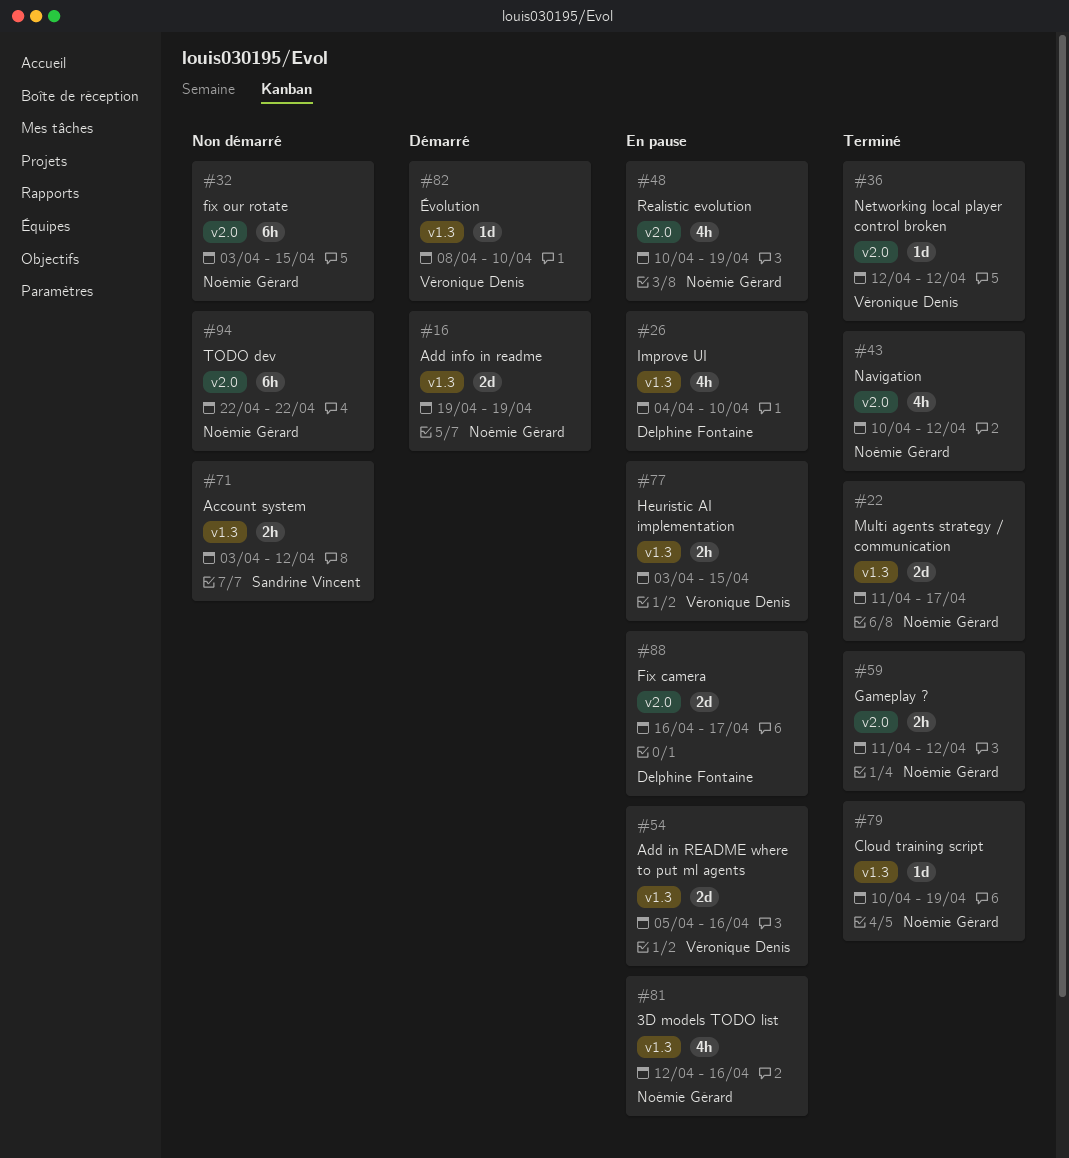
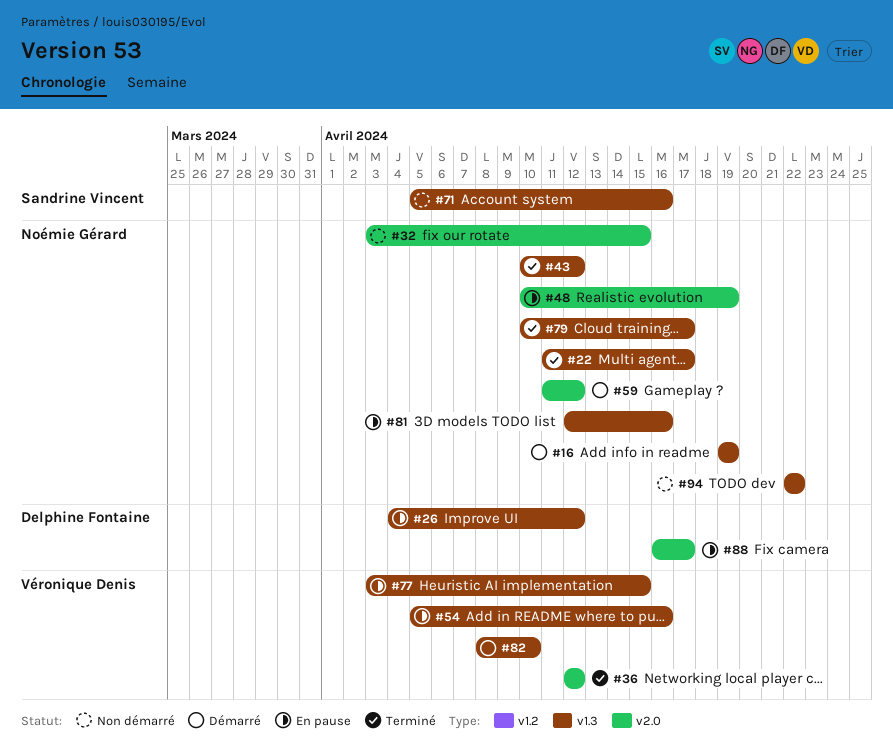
#26, due: Apr 10 -> Apr 12
#43, label: v2.0 -> v1.3
#59, status: Terminé -> Démarré
#71, start: Apr 3 -> Apr 5
#71, due: Apr 12 -> Apr 16
#79, due: Apr 19 -> Apr 17
#94, label: v2.0 -> v1.3

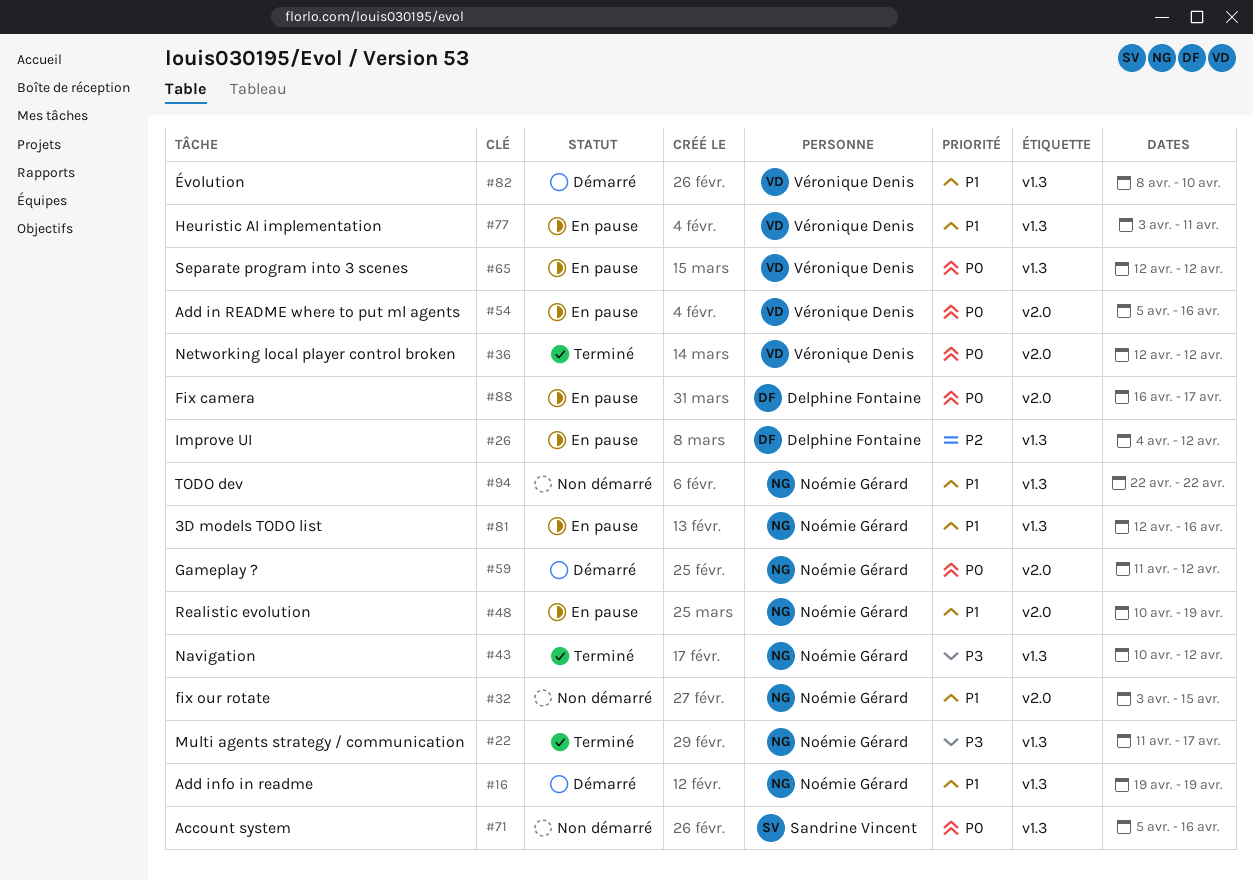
#54, label: v1.3 -> v2.0
#65: none -> present
#77, due: Apr 15 -> Apr 11
#79: present -> none

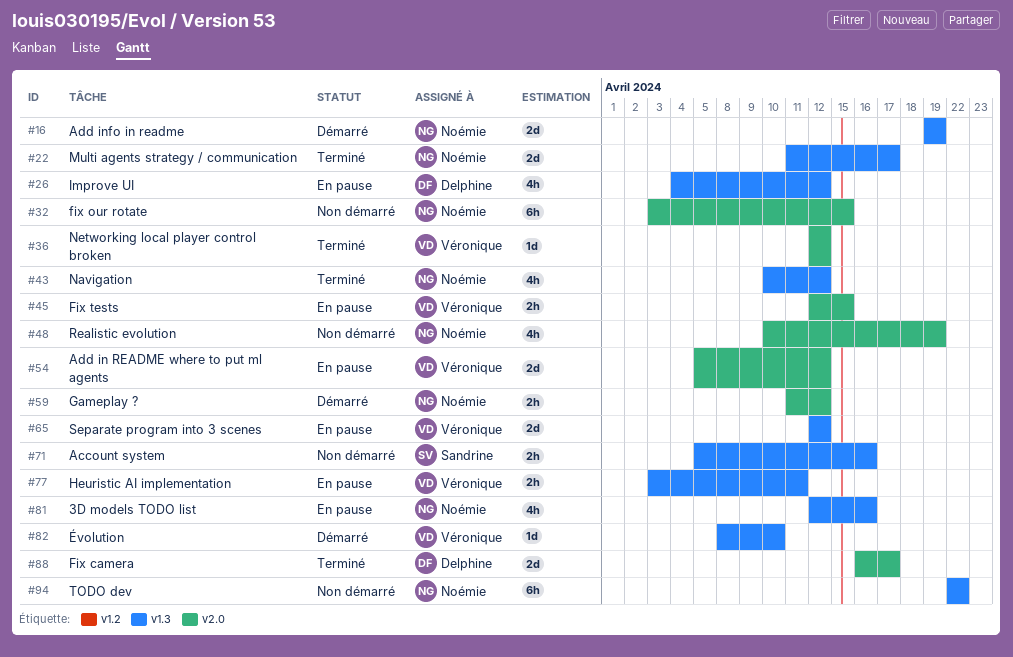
#45: none -> present
#48, status: En pause -> Non démarré
#54, due: Apr 16 -> Apr 12
#88, status: En pause -> Terminé

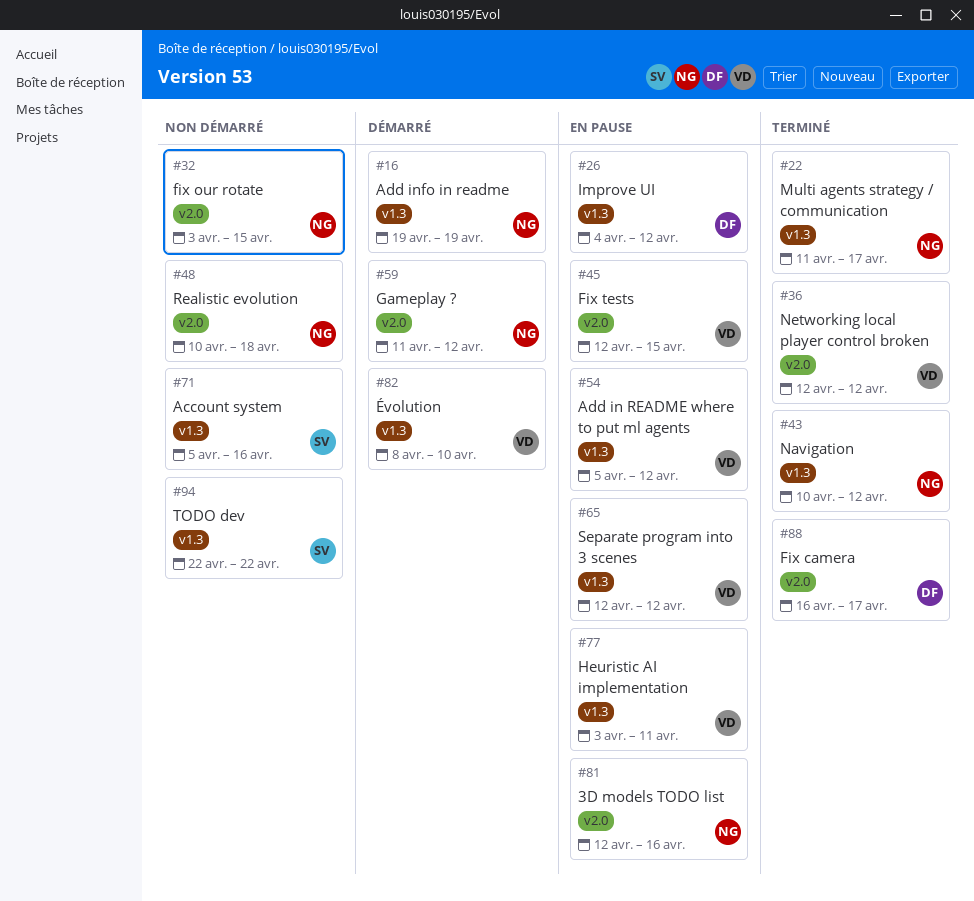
#48, due: Apr 19 -> Apr 18
#54, label: v2.0 -> v1.3
#81, label: v1.3 -> v2.0
#94, owner: Noémie -> Sandrine

